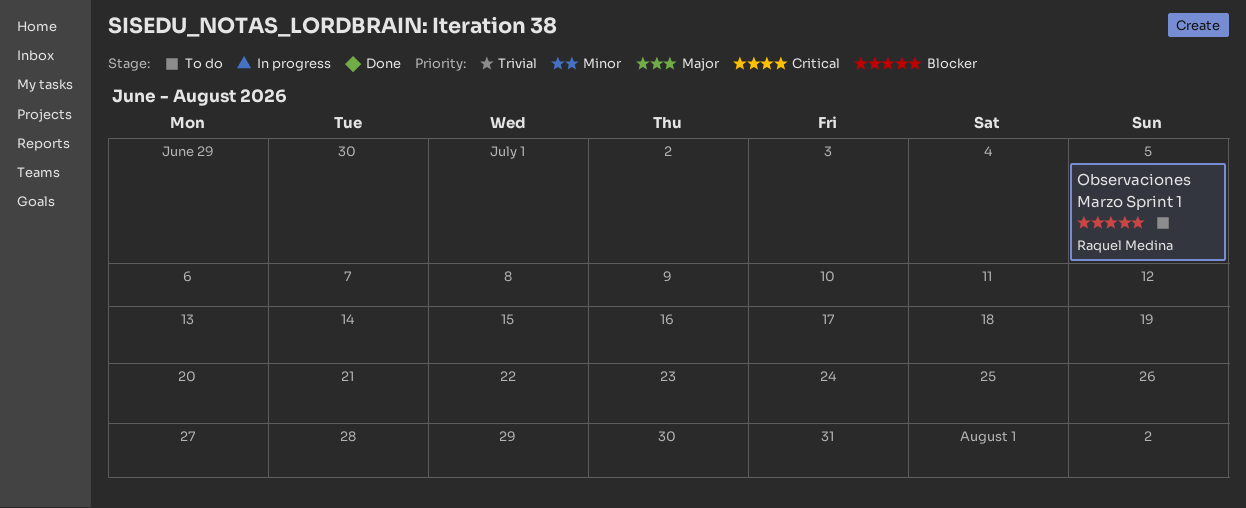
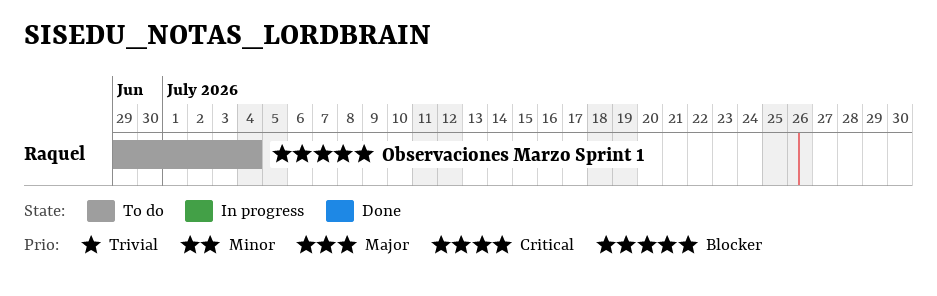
Observaciones Marzo Sprint 1, due: Jul 5 -> Jul 4

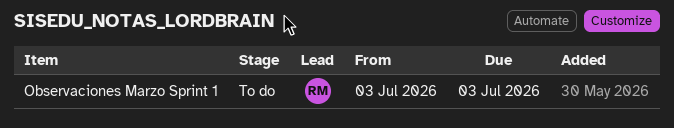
Observaciones Marzo Sprint 1, start: Jun 29 -> Jul 3
Observaciones Marzo Sprint 1, due: Jul 4 -> Jul 3

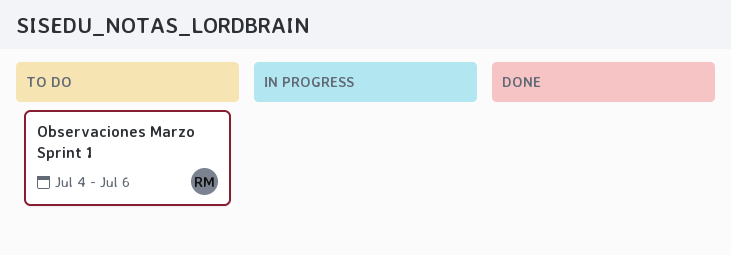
Observaciones Marzo Sprint 1, start: Jul 3 -> Jul 4
Observaciones Marzo Sprint 1, due: Jul 3 -> Jul 6

